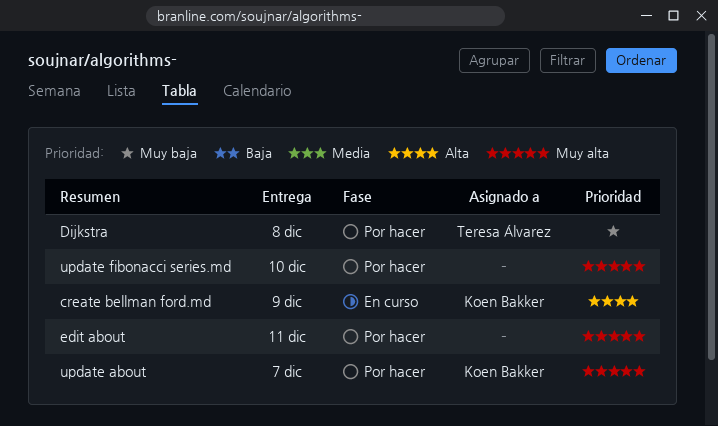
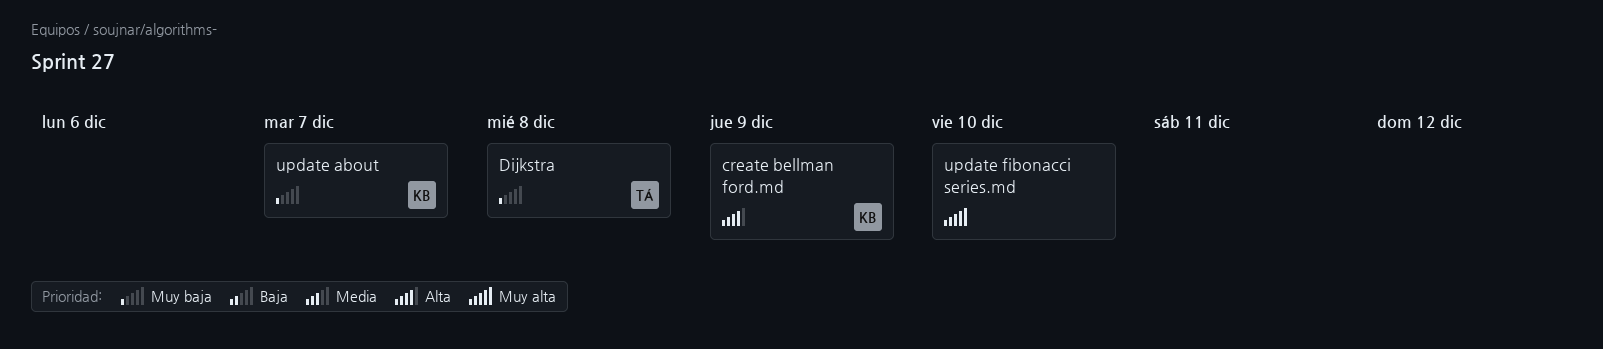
edit about: present -> none
update about, priority: Muy alta -> Muy baja

